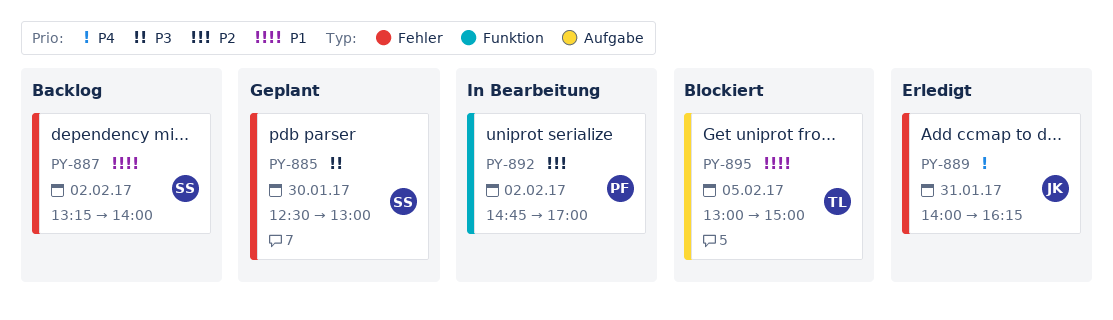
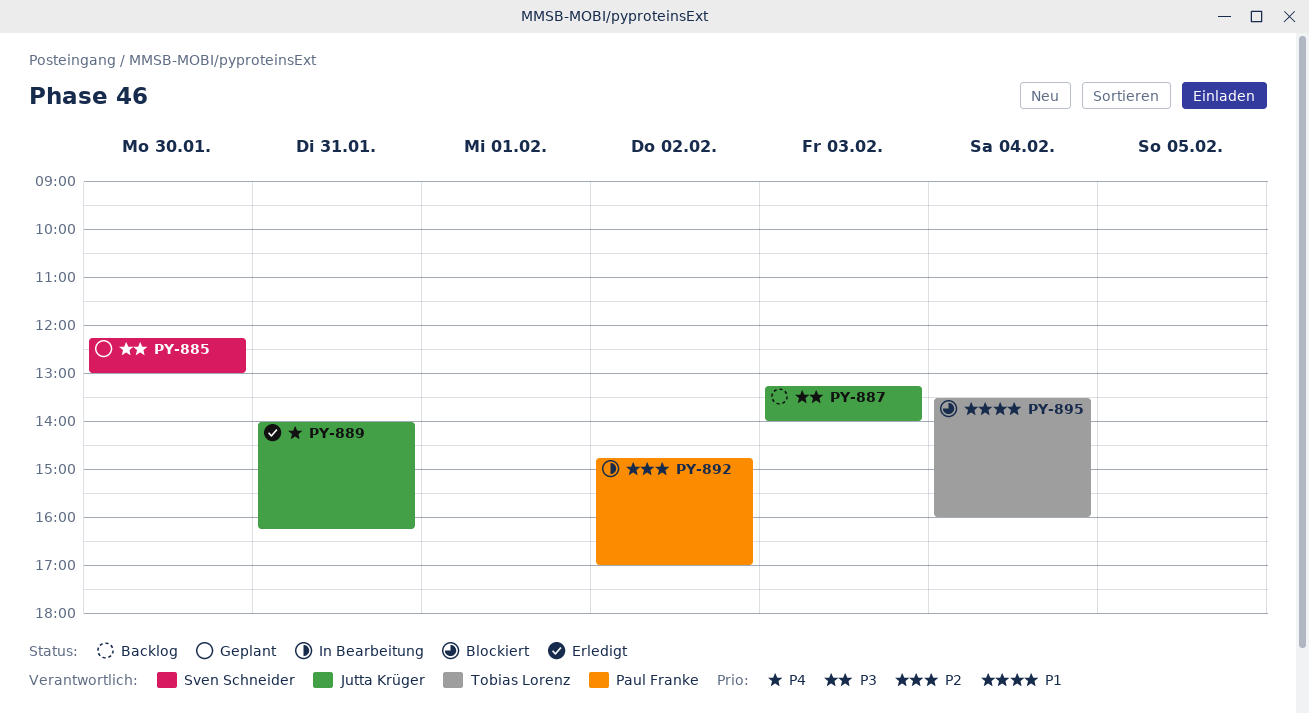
PY-885, begins: 12:30 -> 12:15
PY-887, owner: Sven Schneider -> Jutta Krüger
PY-887, priority: P1 -> P3
PY-887, day: Feb 2 -> Feb 3
PY-895, day: Feb 5 -> Feb 4
PY-895, begins: 13:00 -> 13:30
PY-895, ends: 15:00 -> 16:00

